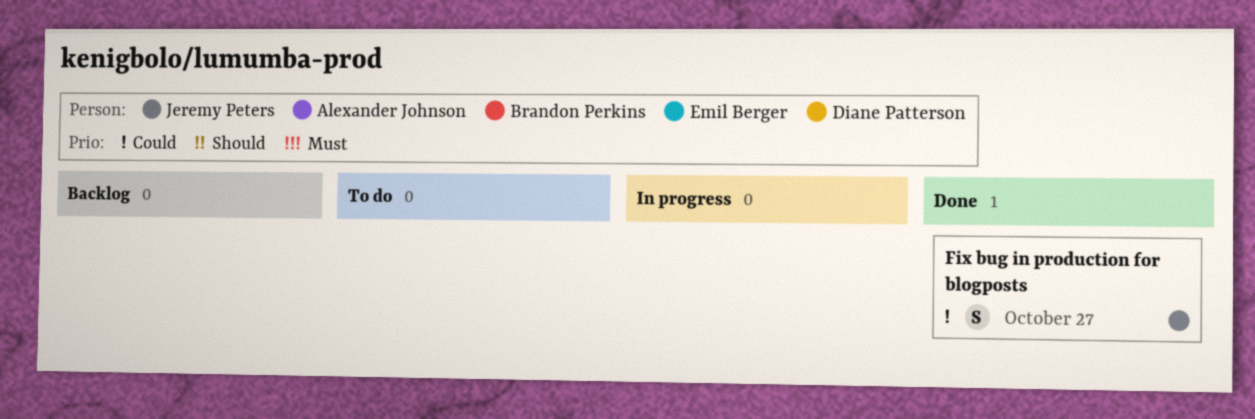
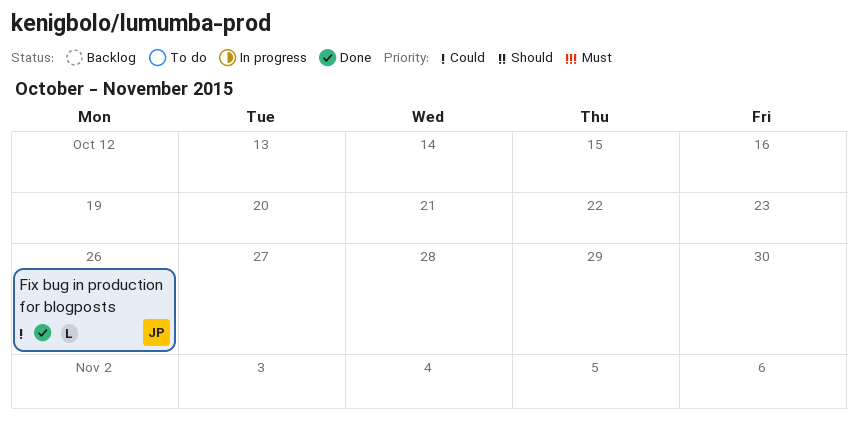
Fix bug in production for blogposts, estimate: S -> L
Fix bug in production for blogposts, due: Oct 27 -> Oct 26

